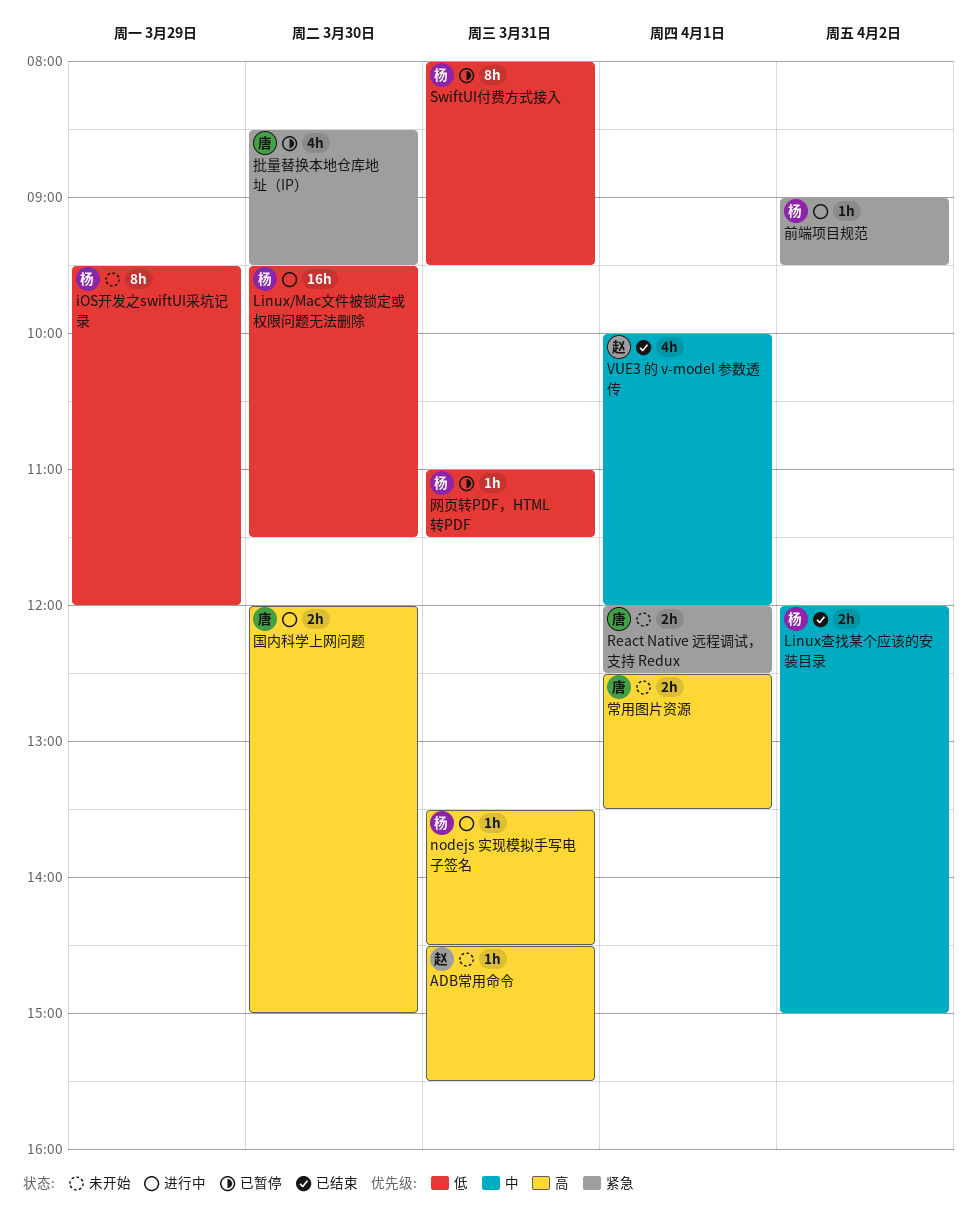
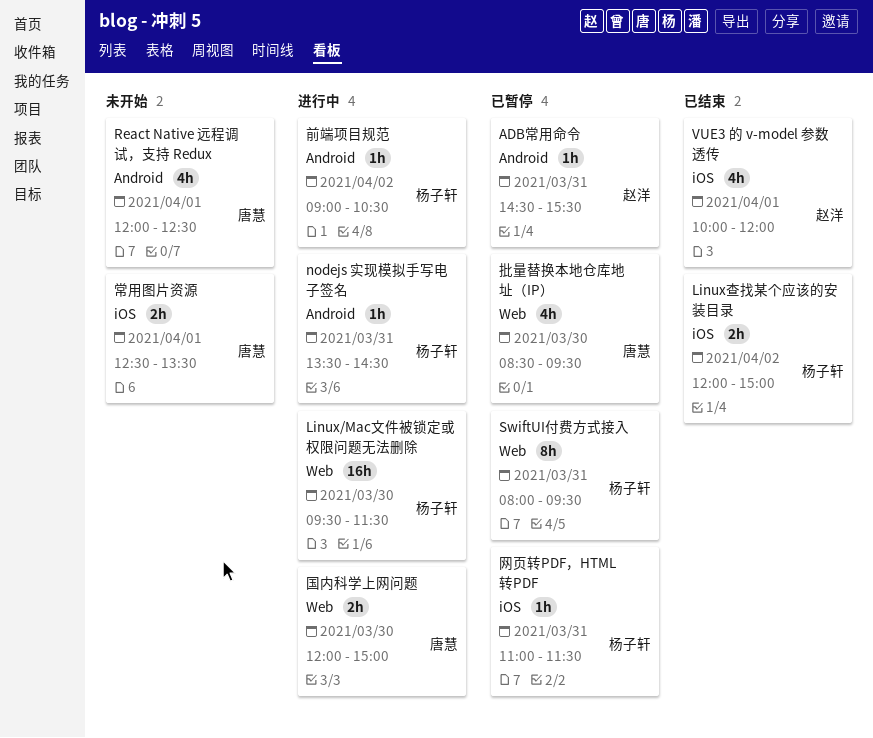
ADB常用命令, status: 未开始 -> 已暂停
iOS开发之swiftUI采坑记录: present -> none
React Native 远程调试，支持 Redux, estimate: 2h -> 4h
前端项目规范, ends: 09:30 -> 10:30

